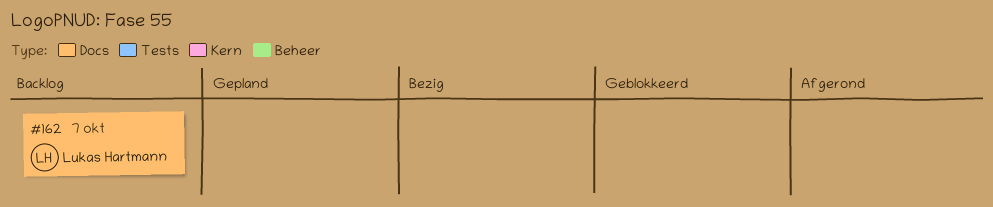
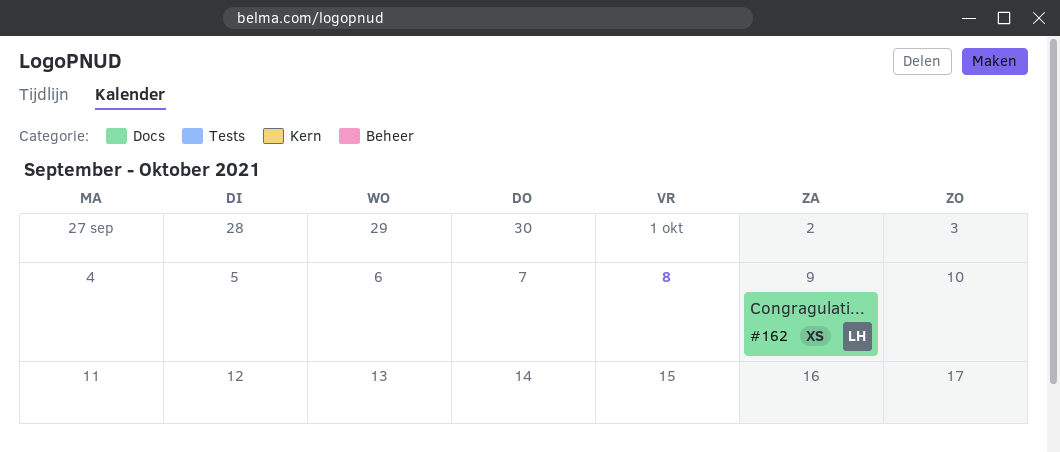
#162, due: Oct 7 -> Oct 9

